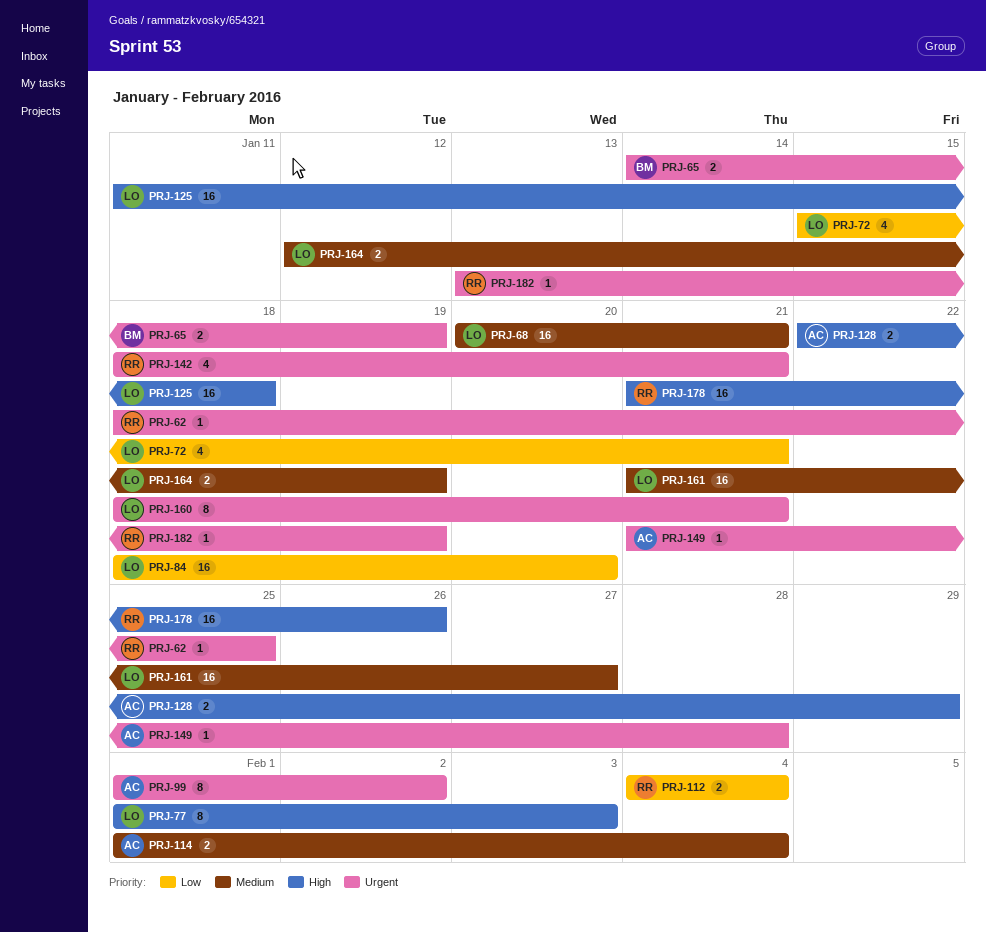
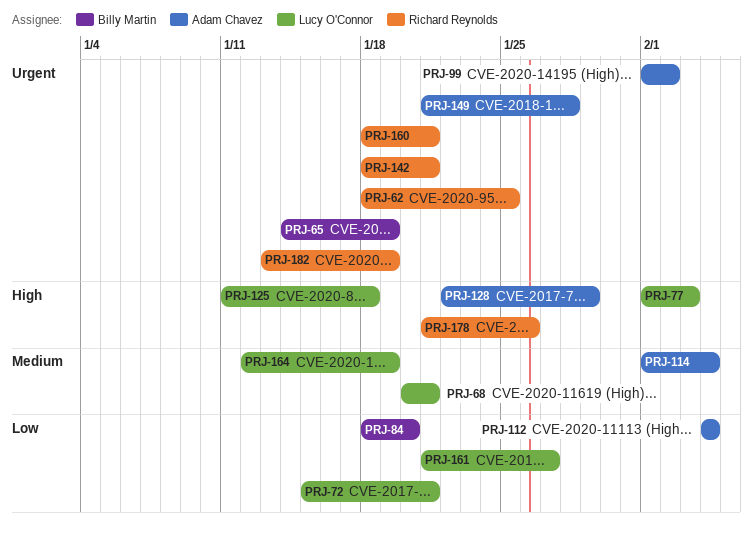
PRJ-84, owner: Lucy O'Connor -> Billy Martin
PRJ-112, owner: Richard Reynolds -> Adam Chavez
PRJ-160, owner: Lucy O'Connor -> Richard Reynolds
PRJ-161, priority: Medium -> Low

